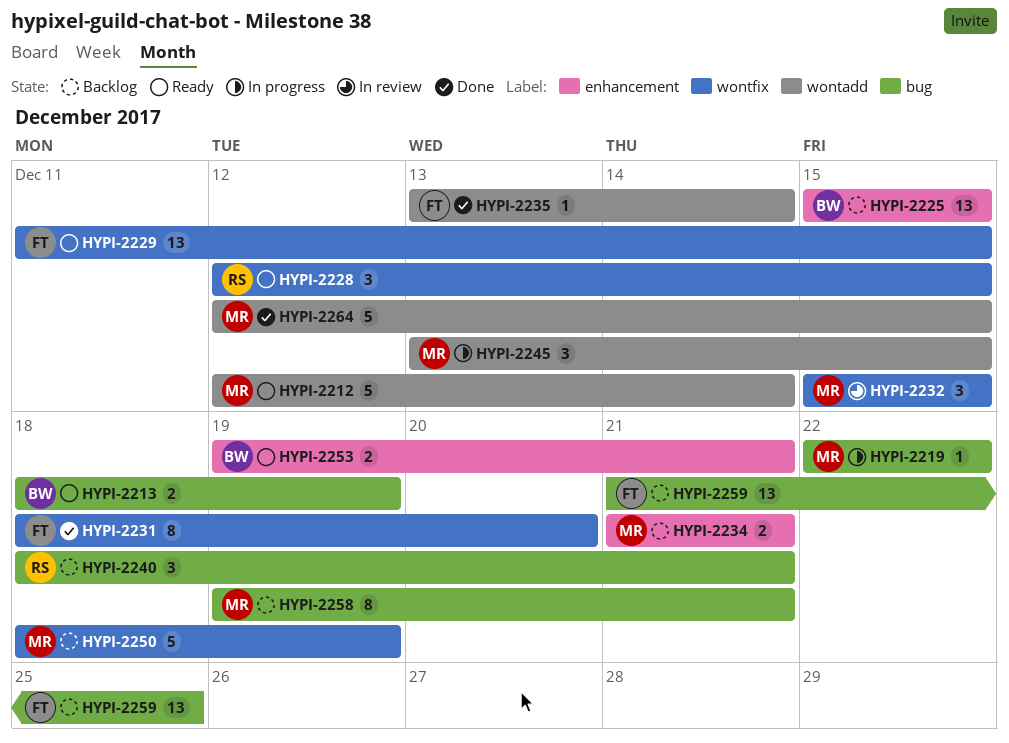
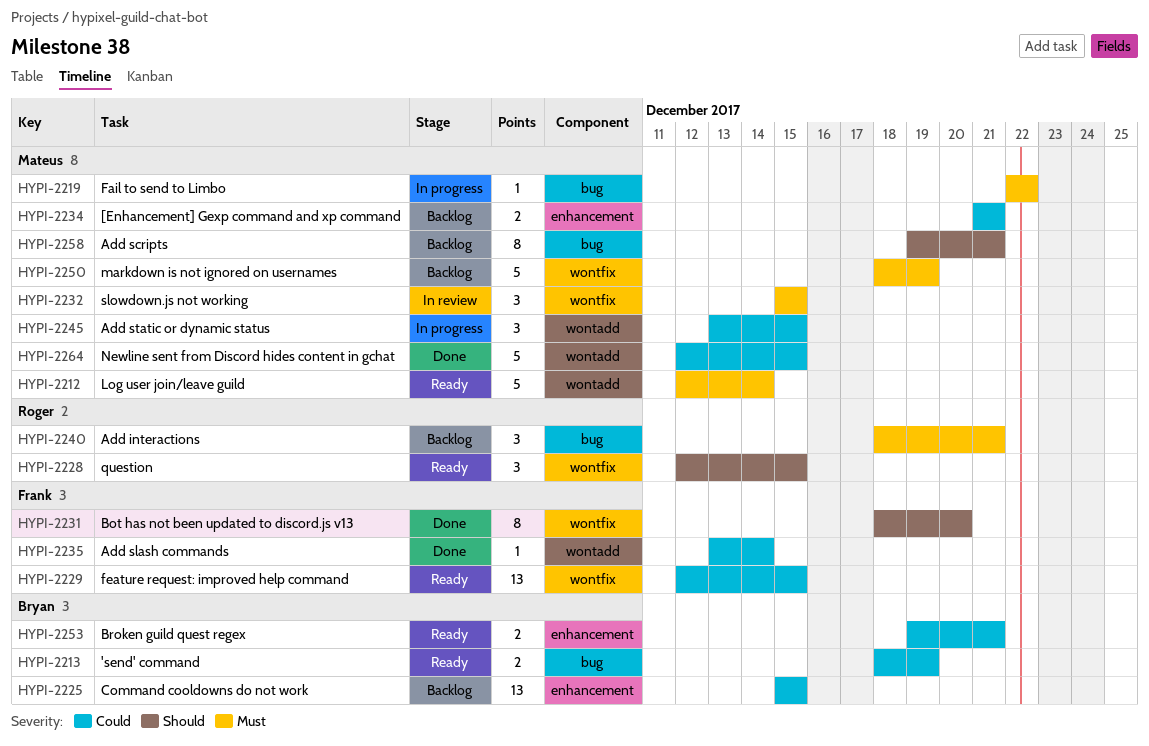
HYPI-2229, start: Dec 11 -> Dec 12
HYPI-2259: present -> none

